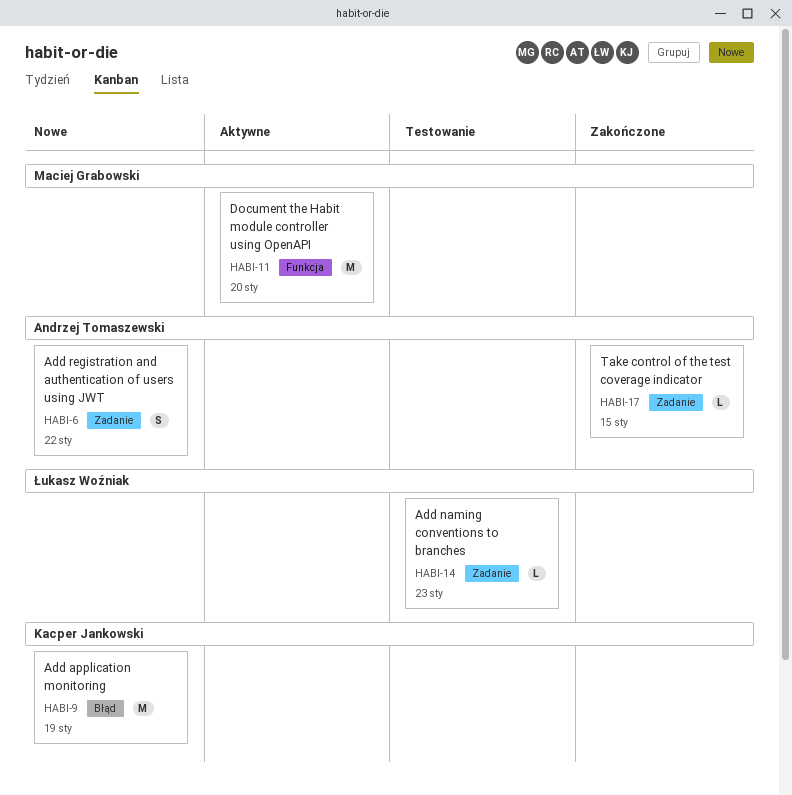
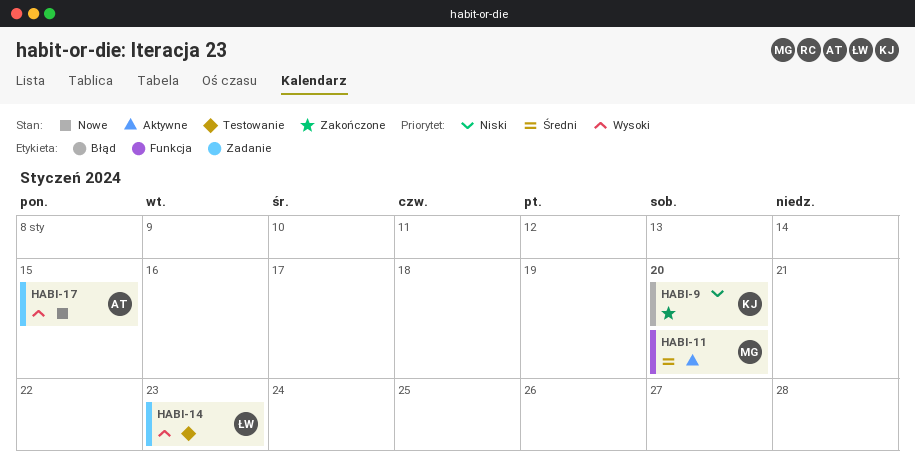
HABI-6: present -> none
HABI-9, status: Nowe -> Zakończone
HABI-9, due: Jan 19 -> Jan 20
HABI-17, status: Zakończone -> Nowe

